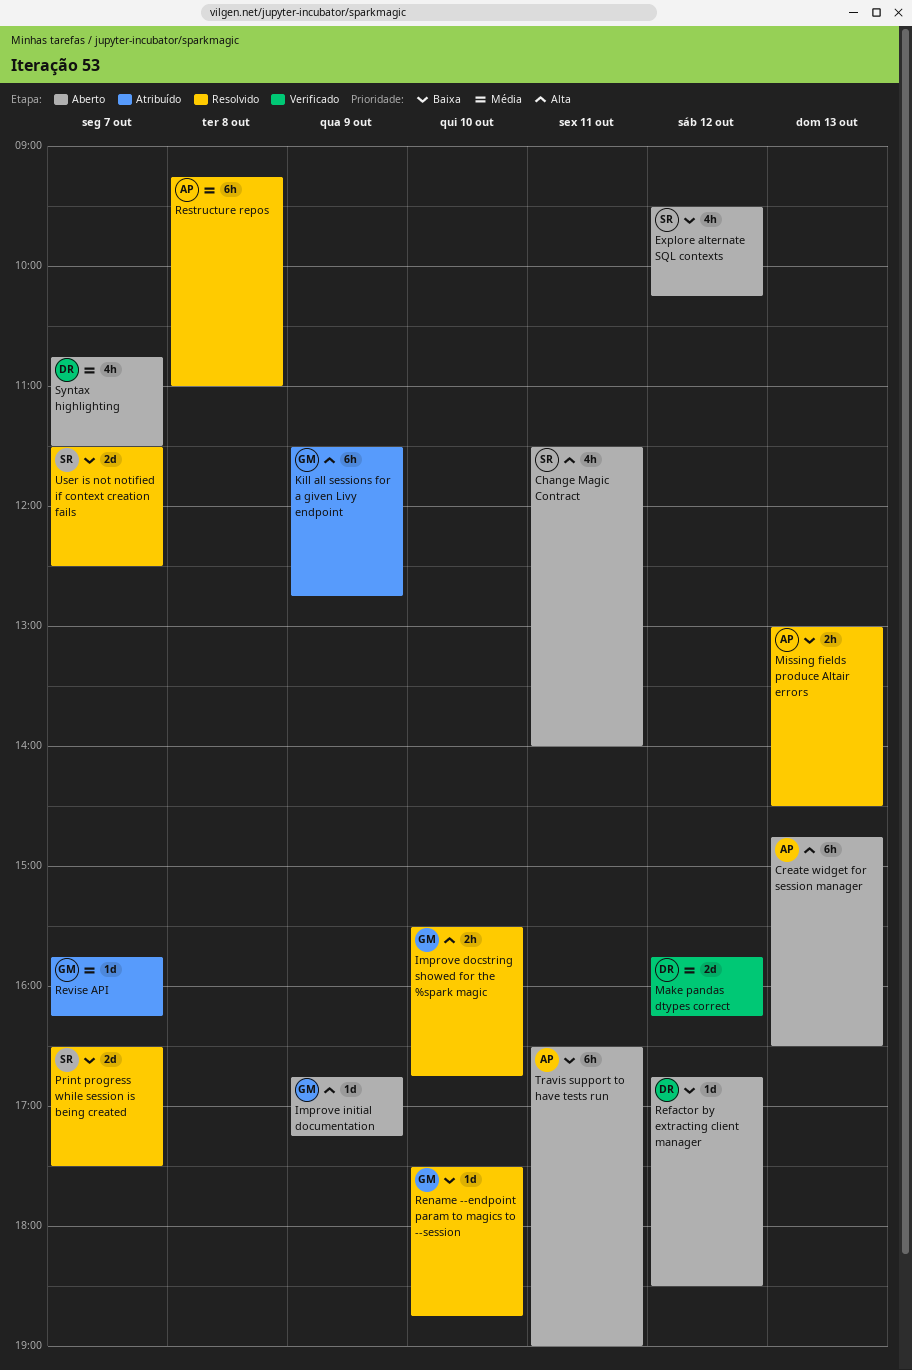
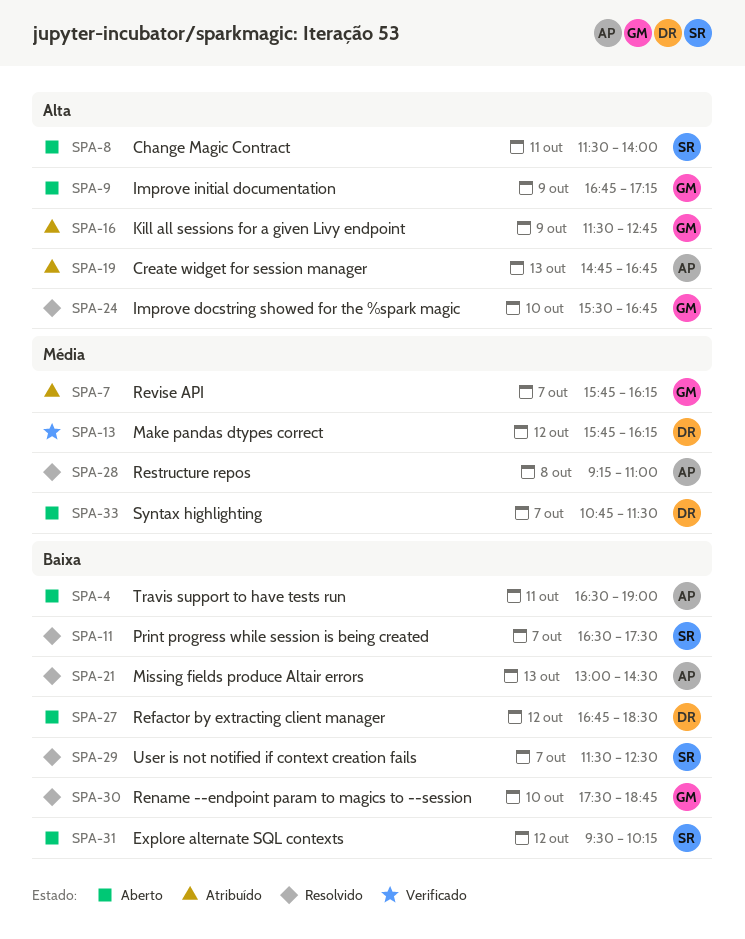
Create widget for session manager, status: Aberto -> Atribuído
Create widget for session manager, ends: 16:30 -> 16:45

